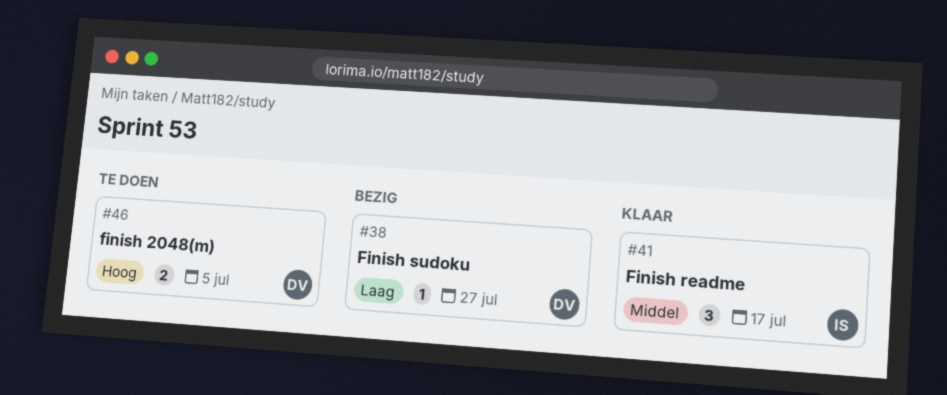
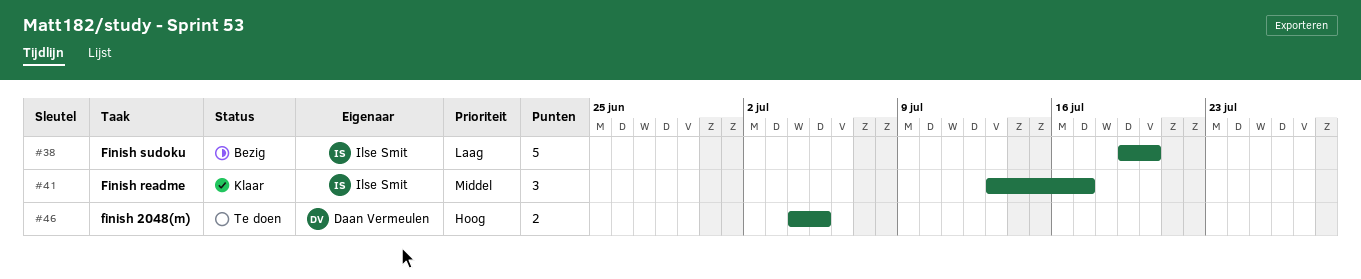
#38, owner: Daan Vermeulen -> Ilse Smit
#38, estimate: 1 -> 5
#38, due: Jul 27 -> Jul 20

